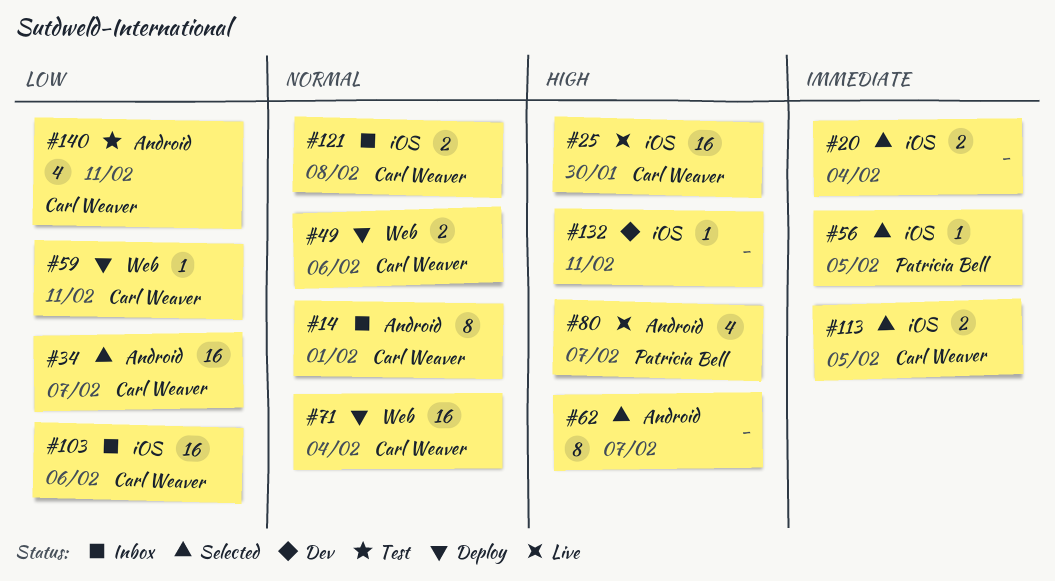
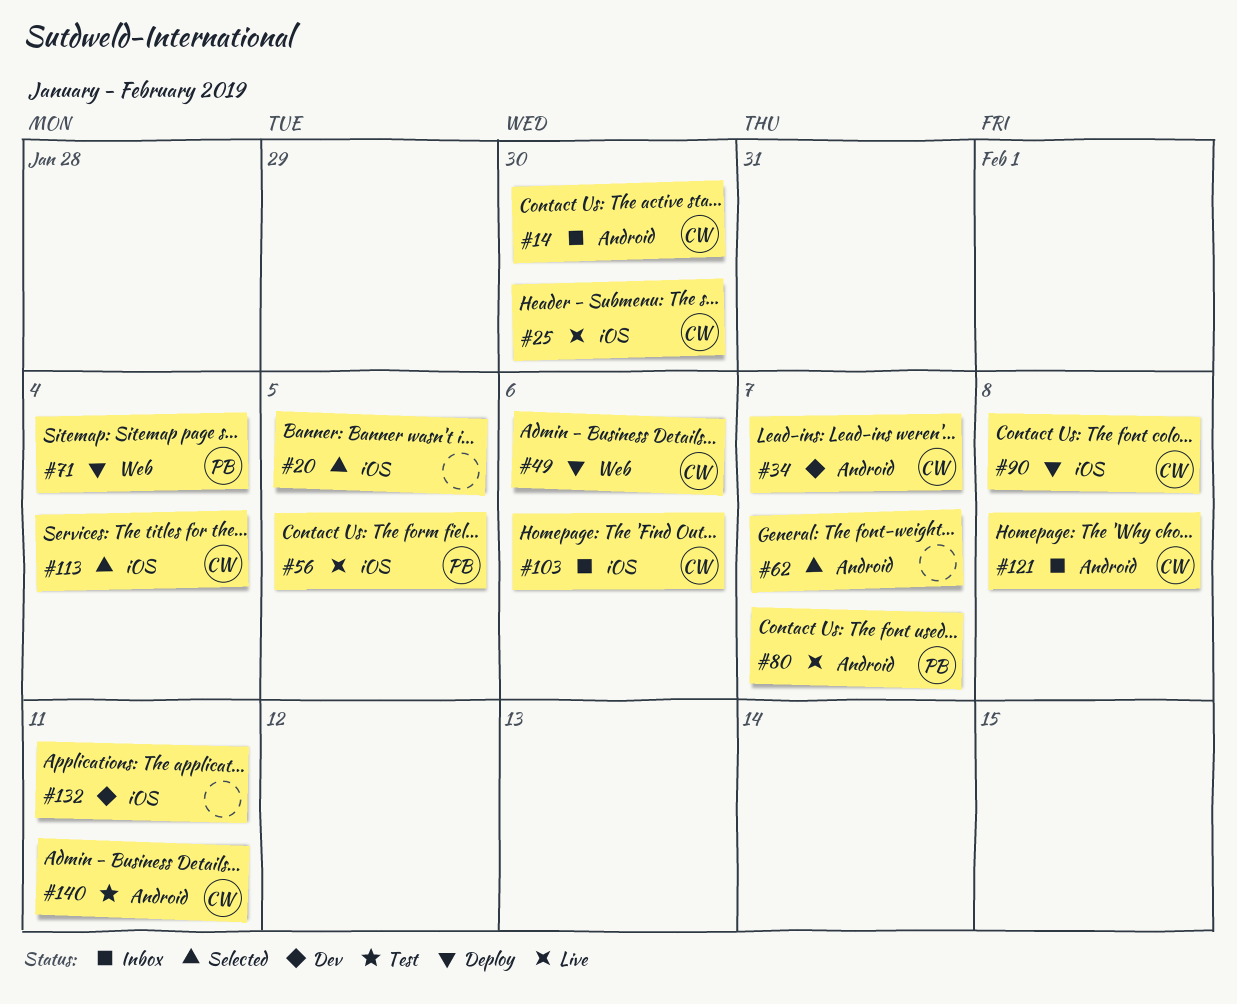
#14, due: Feb 1 -> Jan 30
#20, due: Feb 4 -> Feb 5
#34, status: Selected -> Dev
#56, status: Selected -> Live
#59: present -> none
#71, owner: Carl Weaver -> Patricia Bell
#90: none -> present
#113, due: Feb 5 -> Feb 4
#121, label: iOS -> Android

